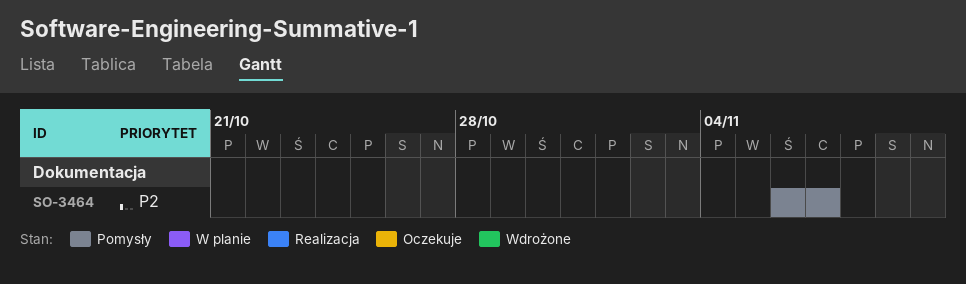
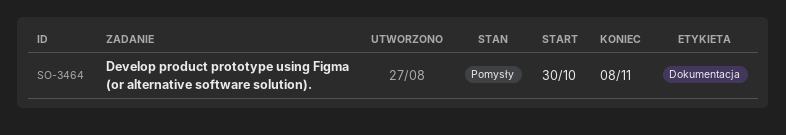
SO-3464, start: Nov 6 -> Oct 30
SO-3464, due: Nov 7 -> Nov 8

